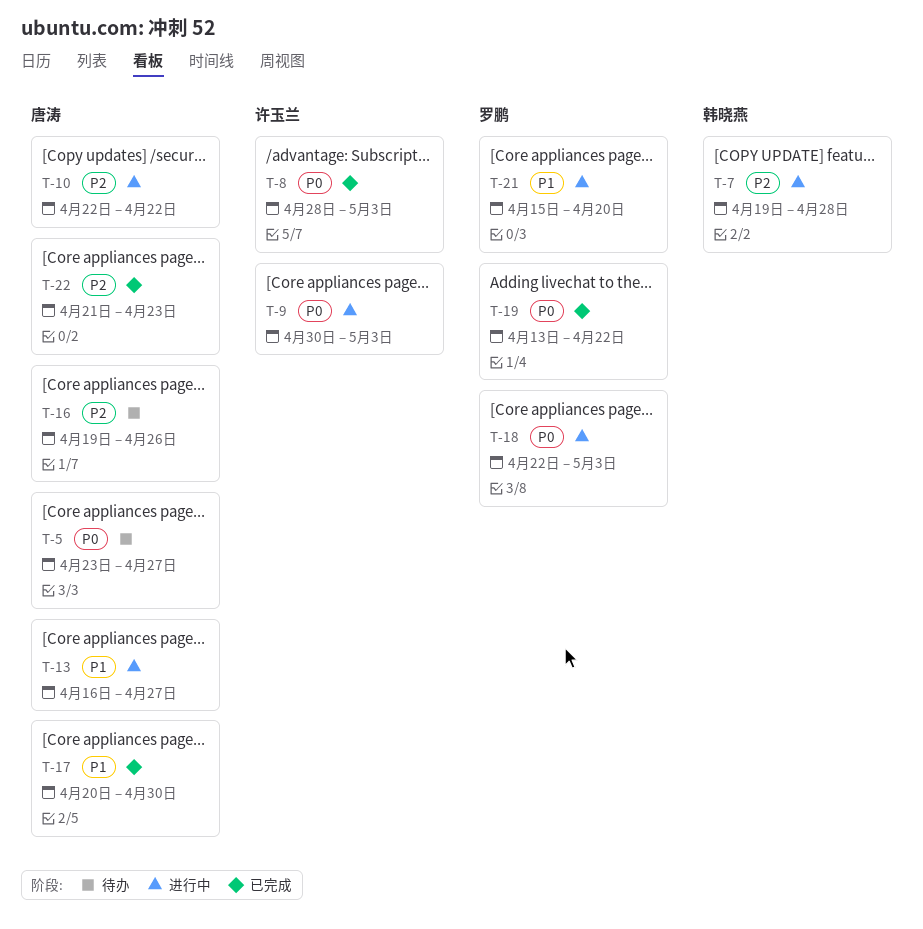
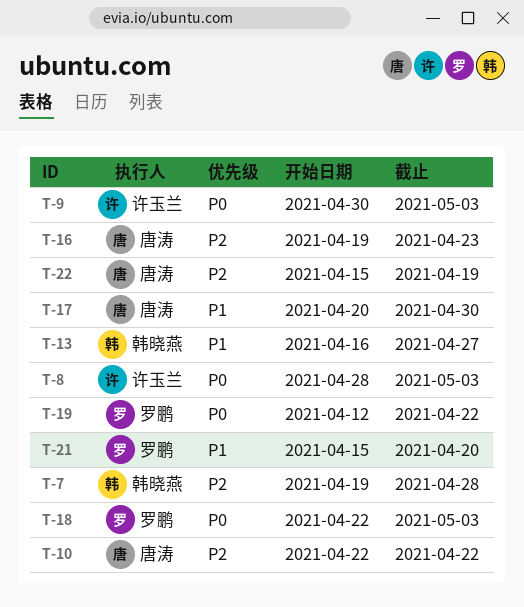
T-5: present -> none
T-13, owner: 唐涛 -> 韩晓燕
T-16, due: Apr 26 -> Apr 23
T-19, start: Apr 13 -> Apr 12
T-22, start: Apr 21 -> Apr 15
T-22, due: Apr 23 -> Apr 19

